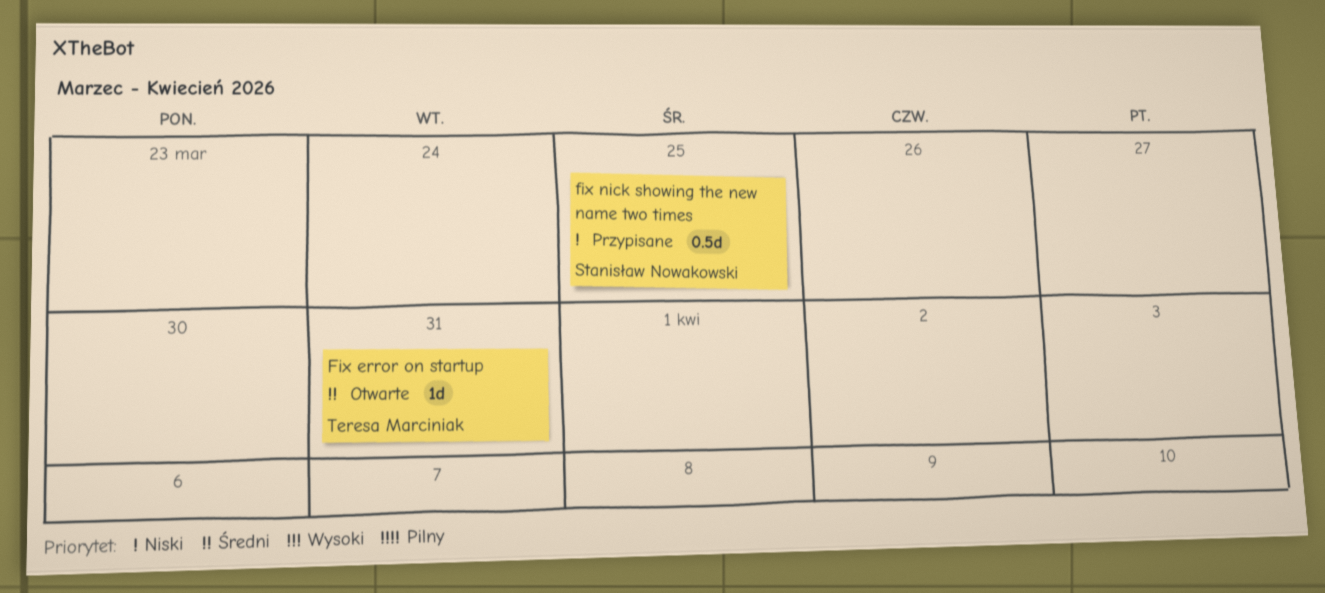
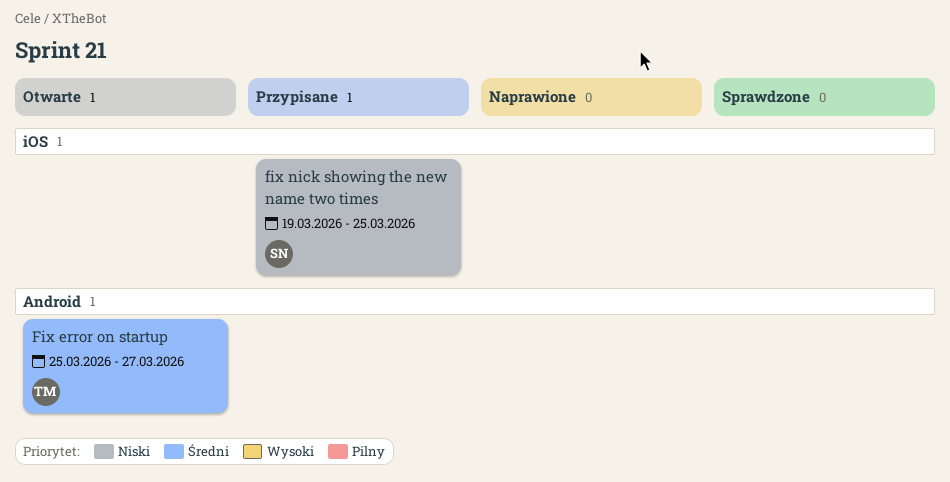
Fix error on startup, due: Mar 31 -> Mar 27

